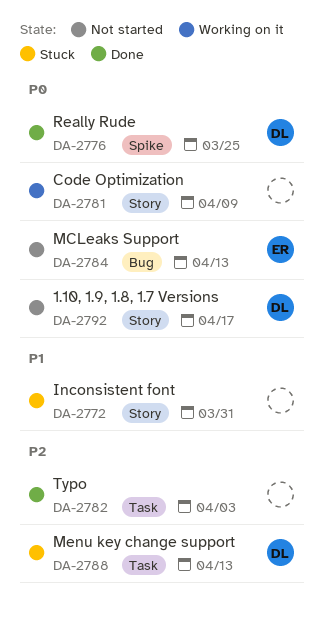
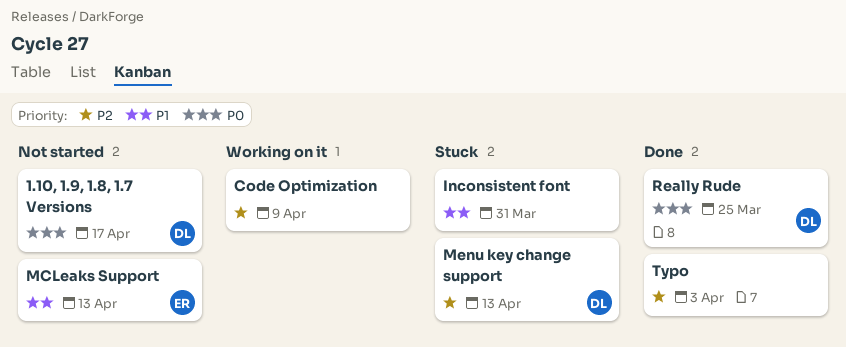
Code Optimization, priority: P0 -> P2
MCLeaks Support, priority: P0 -> P1

